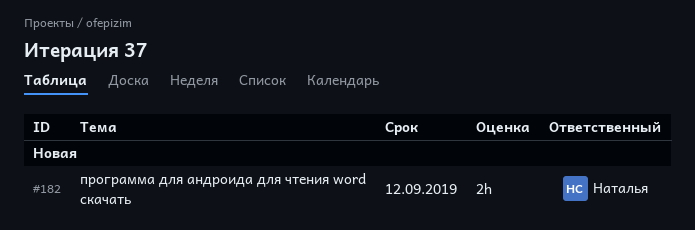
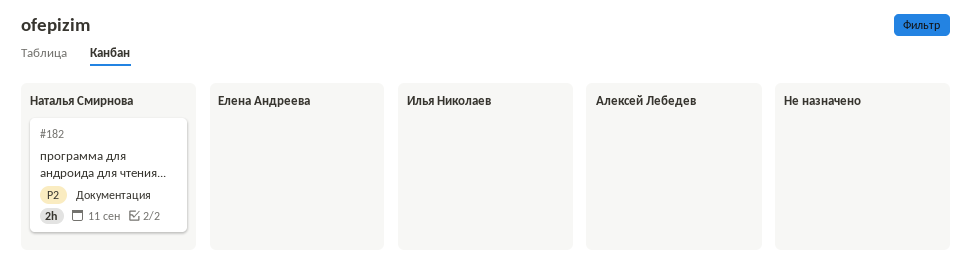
#182, due: Sep 12 -> Sep 11

